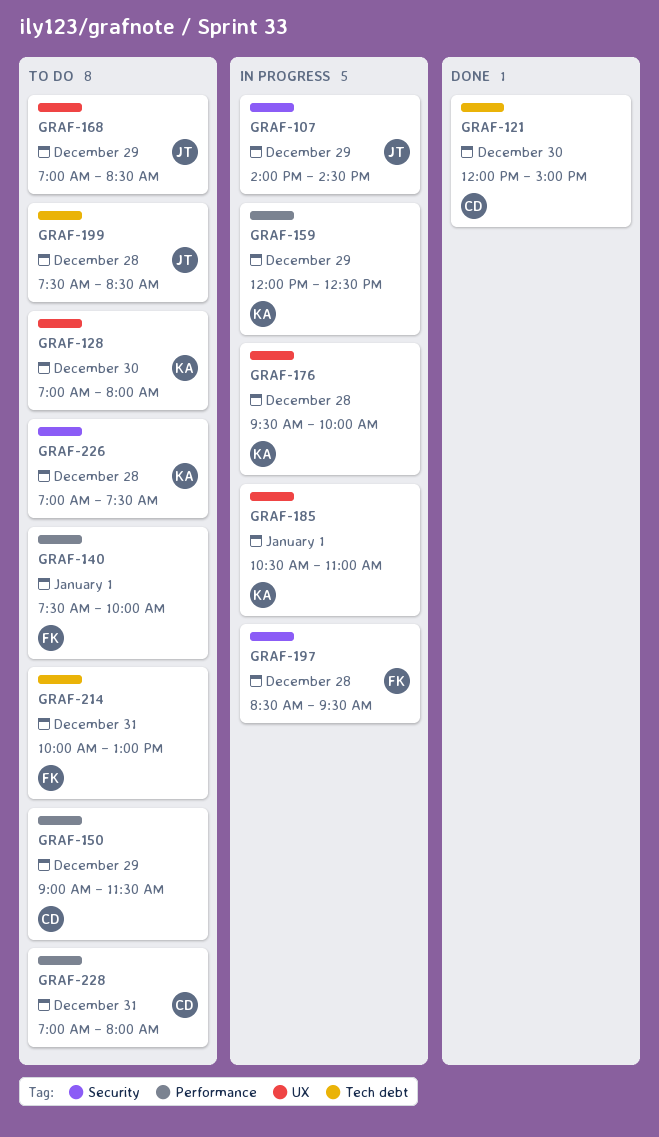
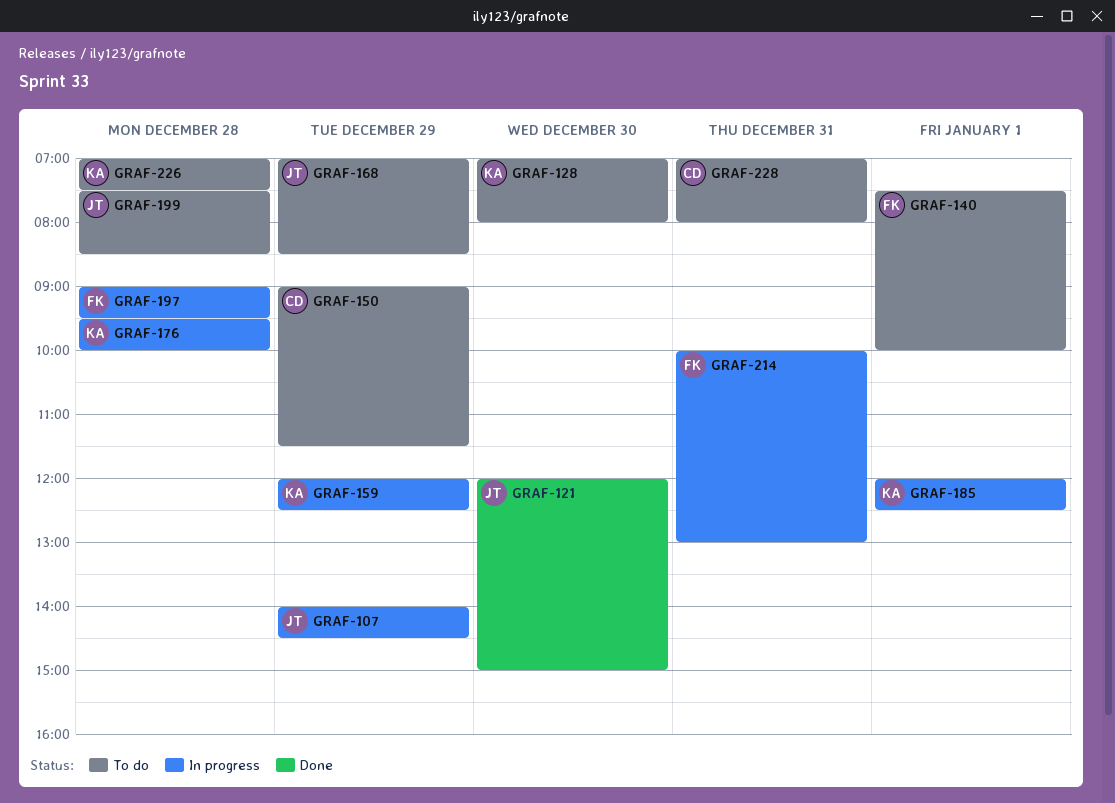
GRAF-121, owner: CD -> JT
GRAF-185, begins: 10:30 -> 12:00
GRAF-185, ends: 11:00 -> 12:30
GRAF-197, begins: 08:30 -> 09:00
GRAF-214, status: To do -> In progress

